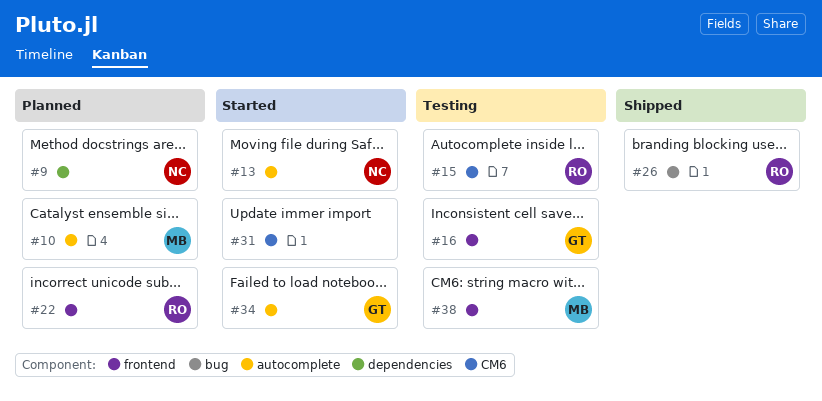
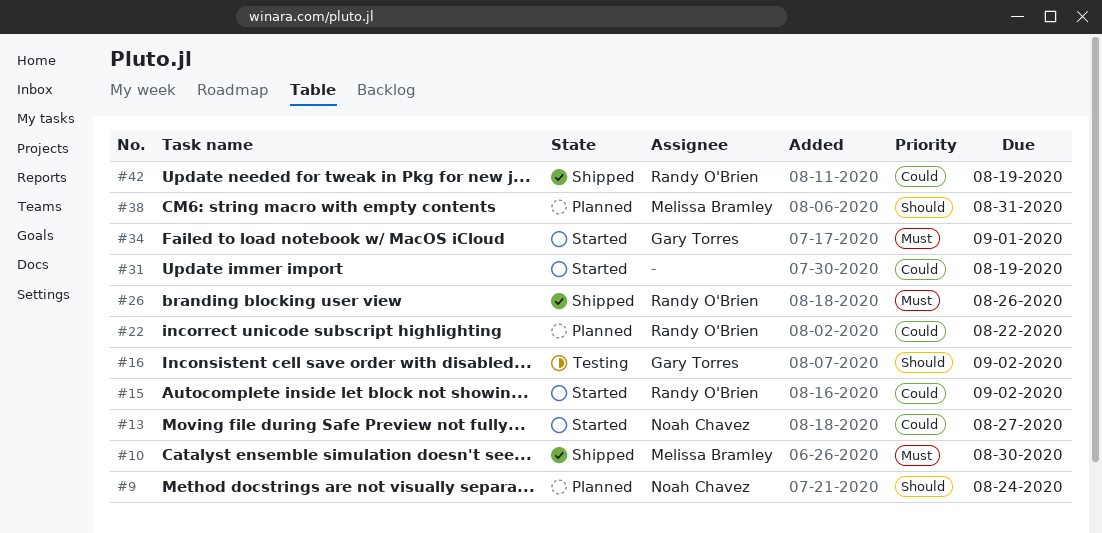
#10, status: Planned -> Shipped
#15, status: Testing -> Started
#38, status: Testing -> Planned
#42: none -> present

